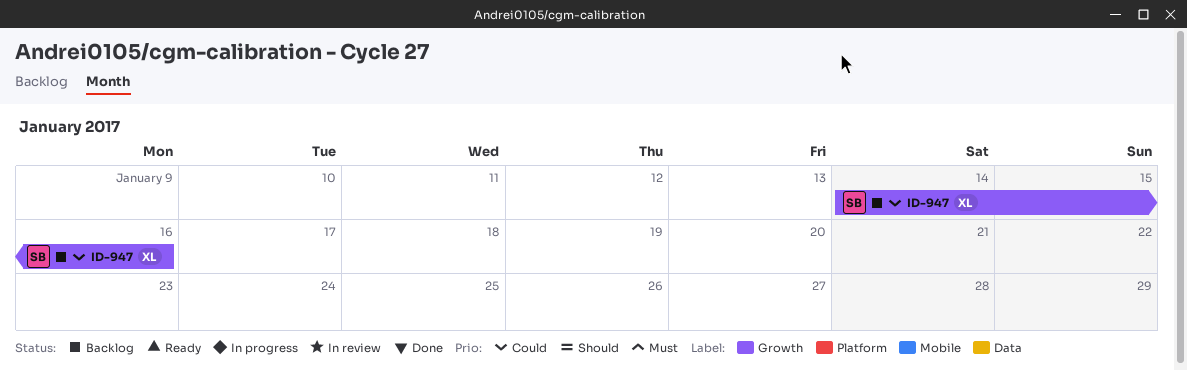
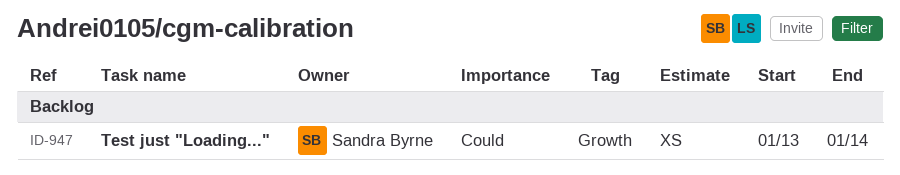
ID-947, estimate: XL -> XS
ID-947, start: Jan 14 -> Jan 13
ID-947, due: Jan 16 -> Jan 14

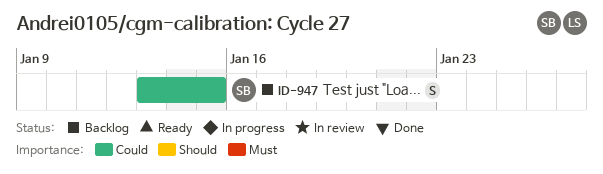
ID-947, estimate: XS -> S
ID-947, due: Jan 14 -> Jan 15

